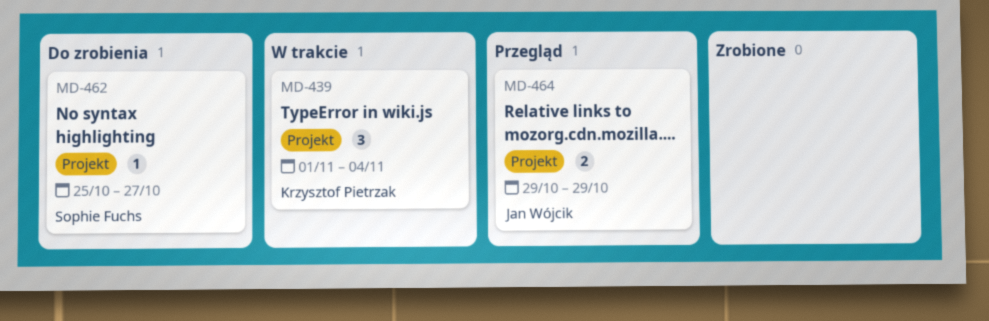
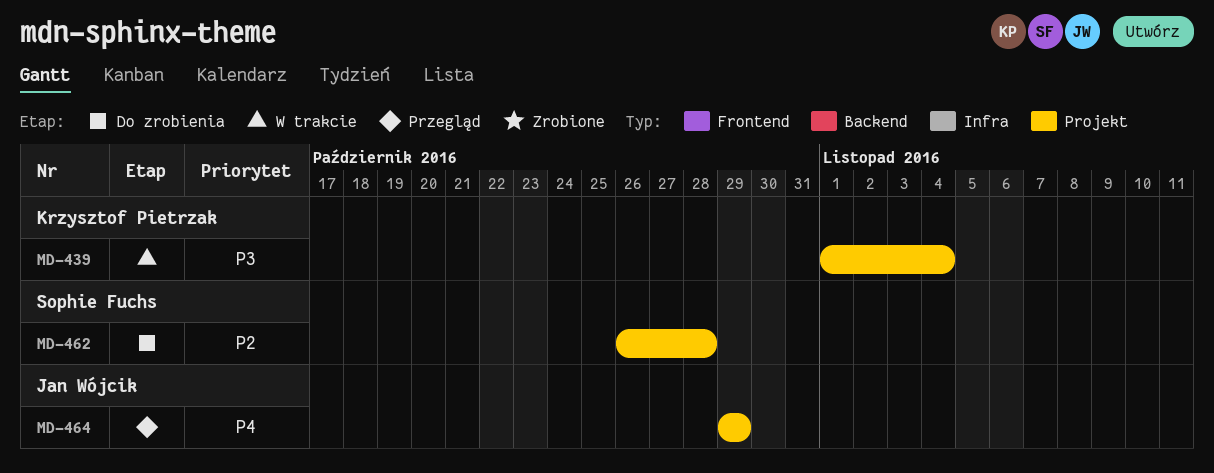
MD-462, start: Oct 25 -> Oct 26
MD-462, due: Oct 27 -> Oct 28

